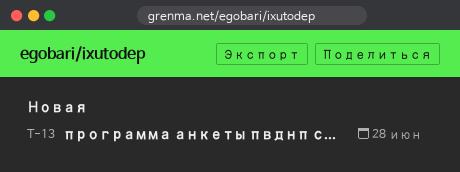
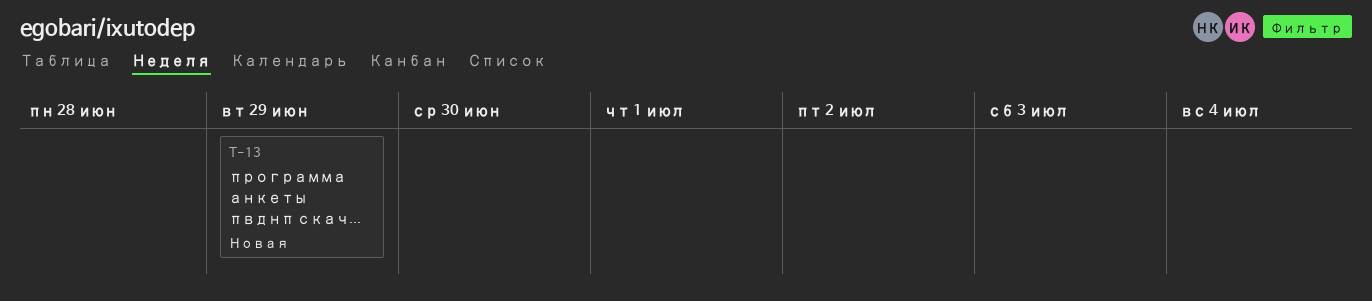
T-13, due: Jun 28 -> Jun 29

